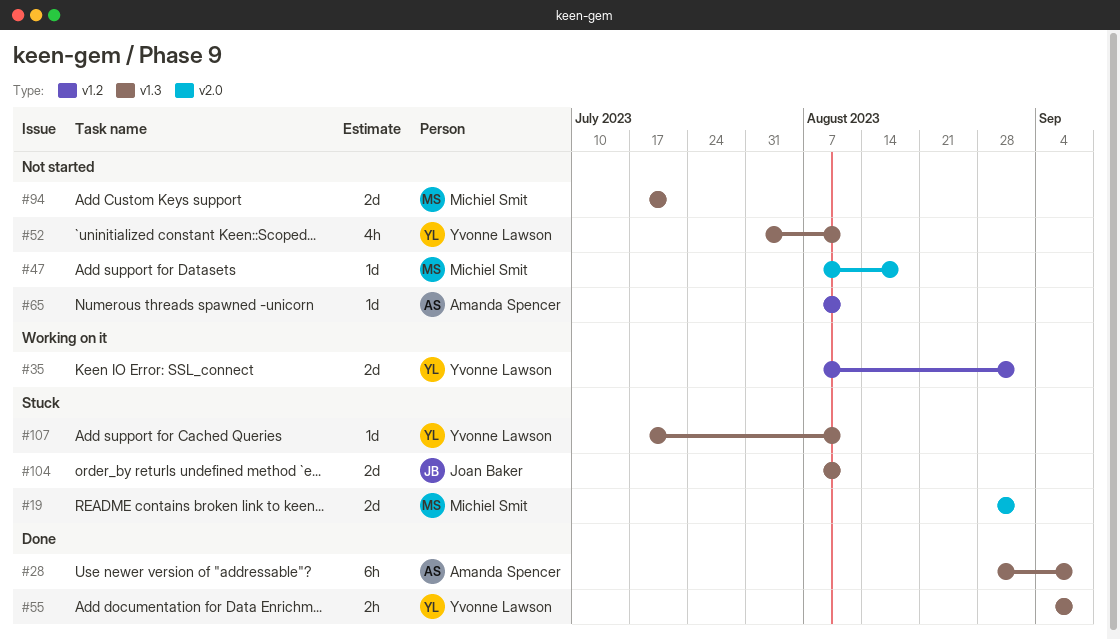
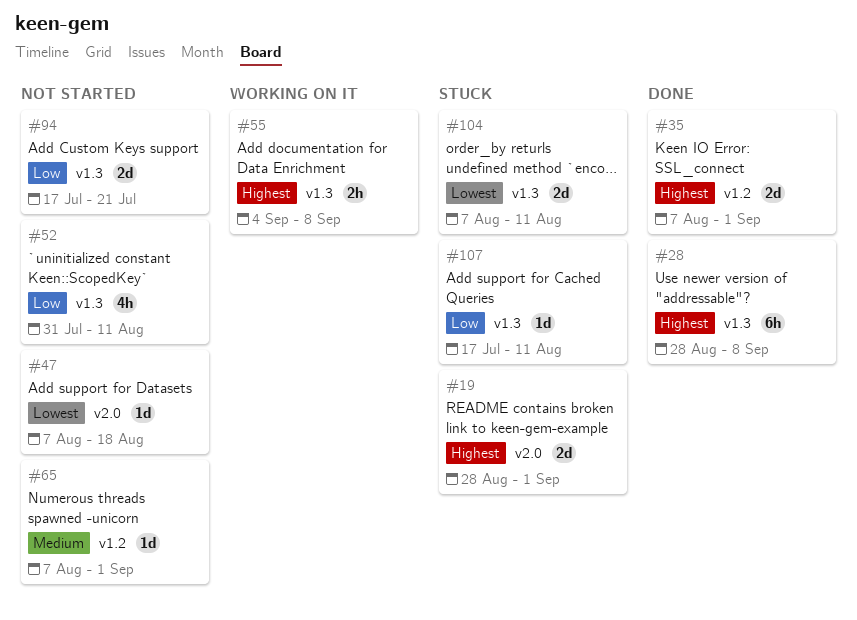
#35, status: Working on it -> Done
#55, status: Done -> Working on it
#65, due: Aug 11 -> Sep 1

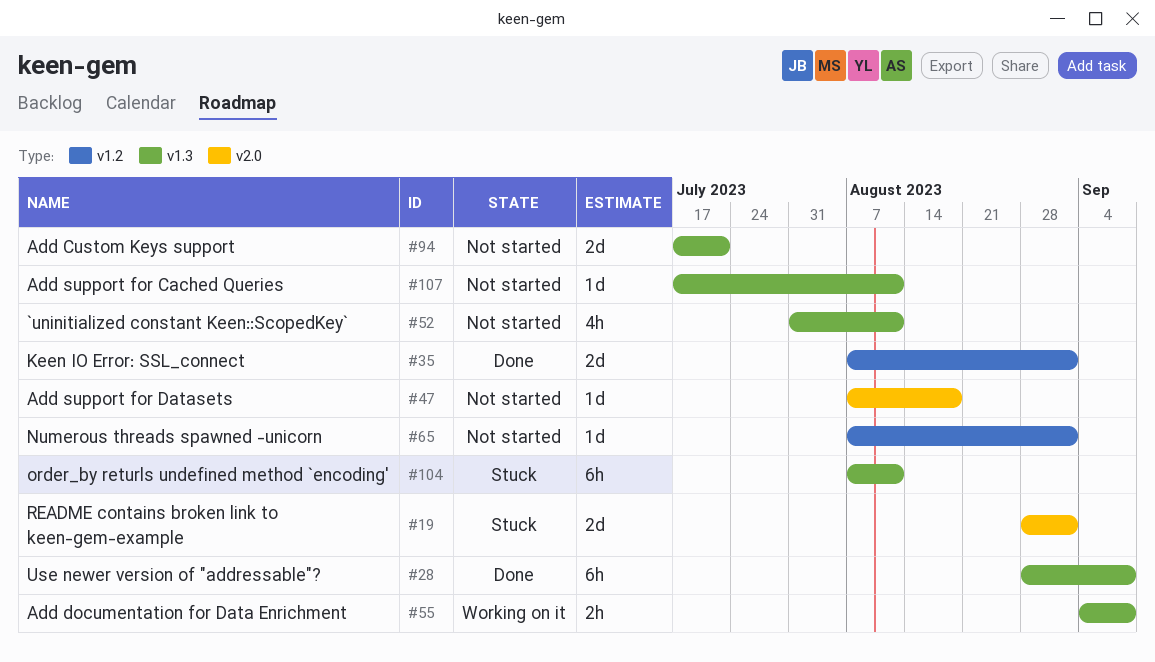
#104, estimate: 2d -> 6h
#107, status: Stuck -> Not started

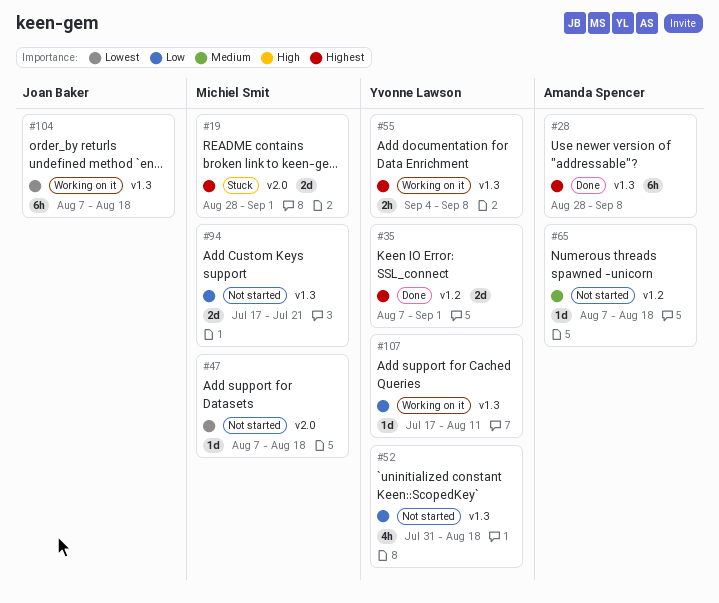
#52, due: Aug 11 -> Aug 18
#65, due: Sep 1 -> Aug 18
#104, status: Stuck -> Working on it
#104, due: Aug 11 -> Aug 18
#107, status: Not started -> Working on it

